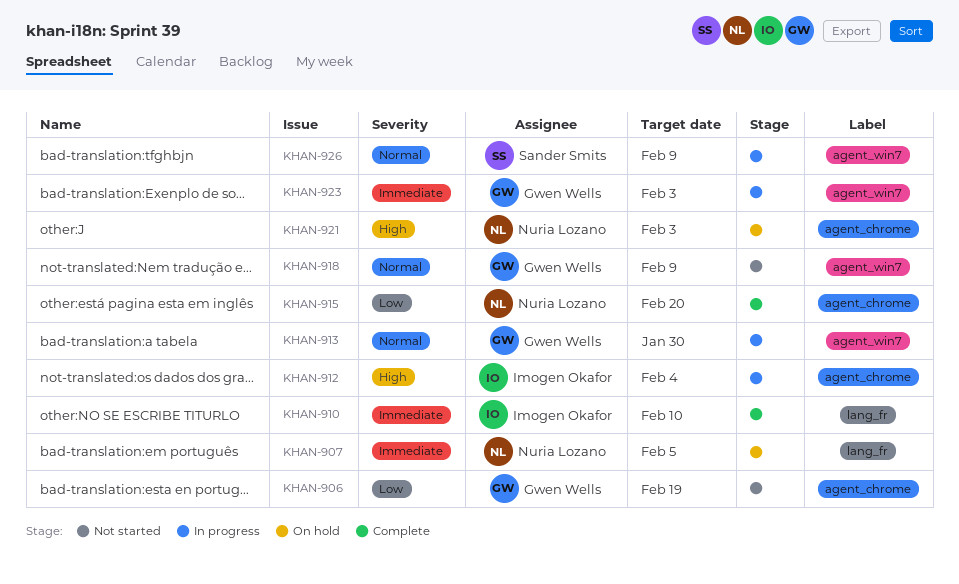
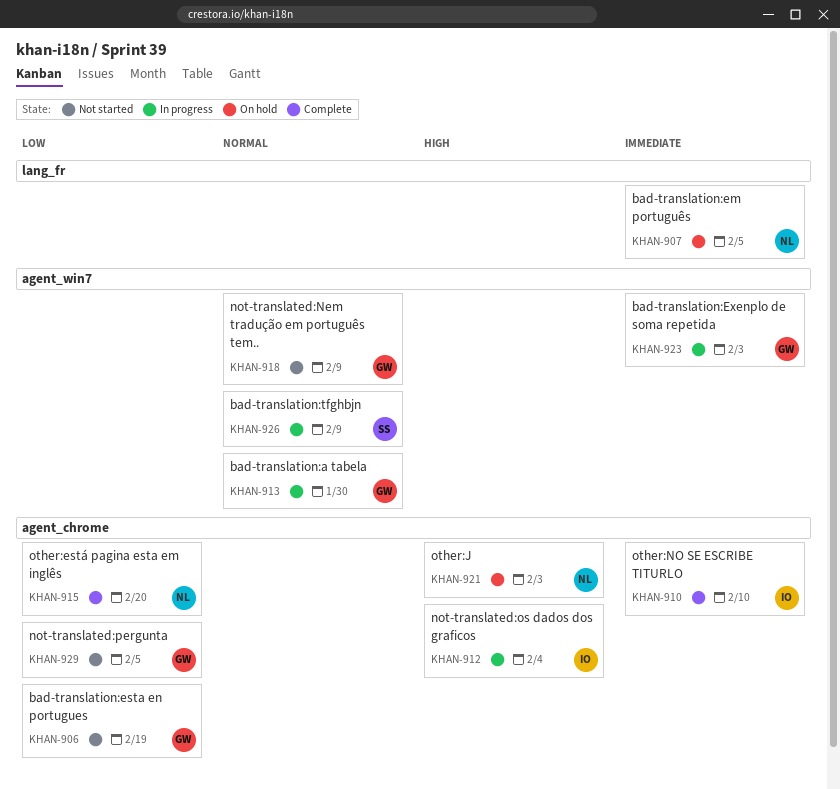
KHAN-910, label: lang_fr -> agent_chrome
KHAN-929: none -> present

